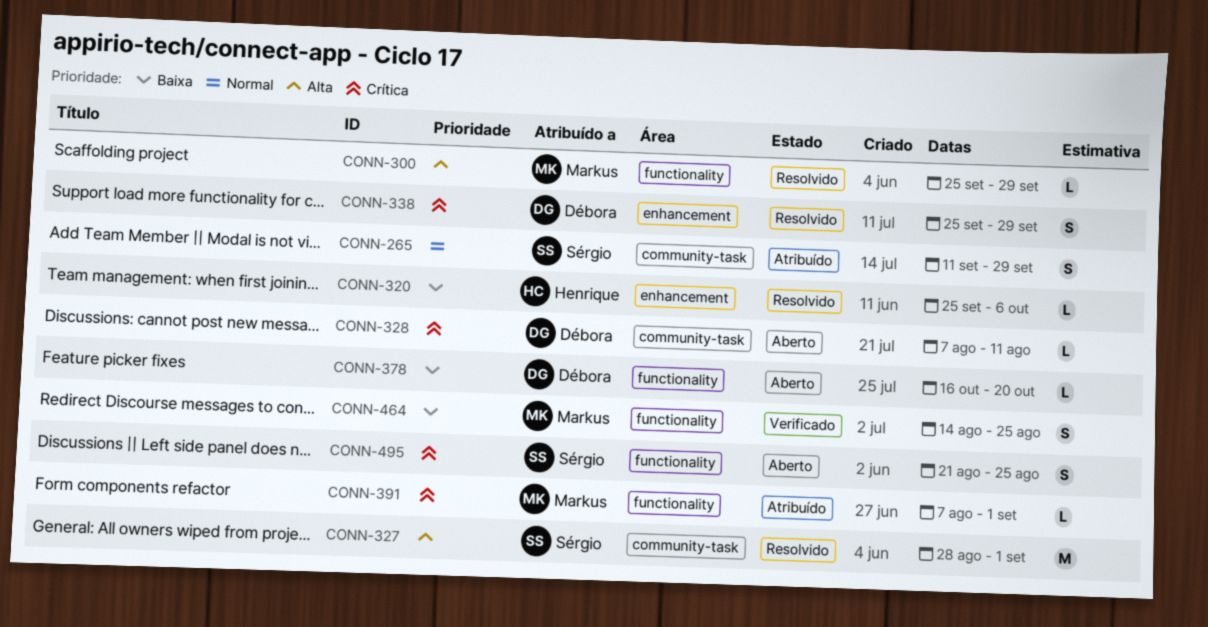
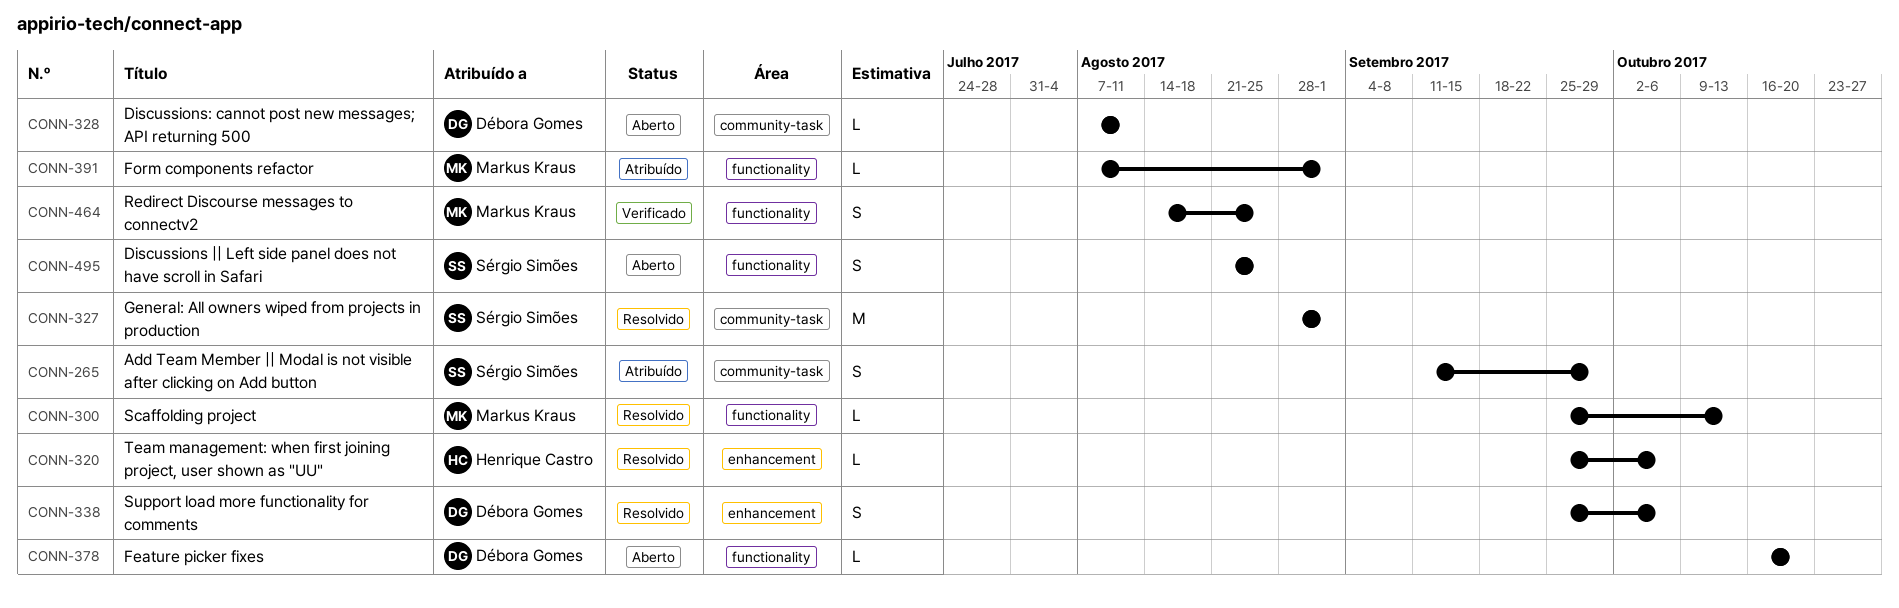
CONN-300, due: Sep 29 -> Oct 13
CONN-338, due: Sep 29 -> Oct 6

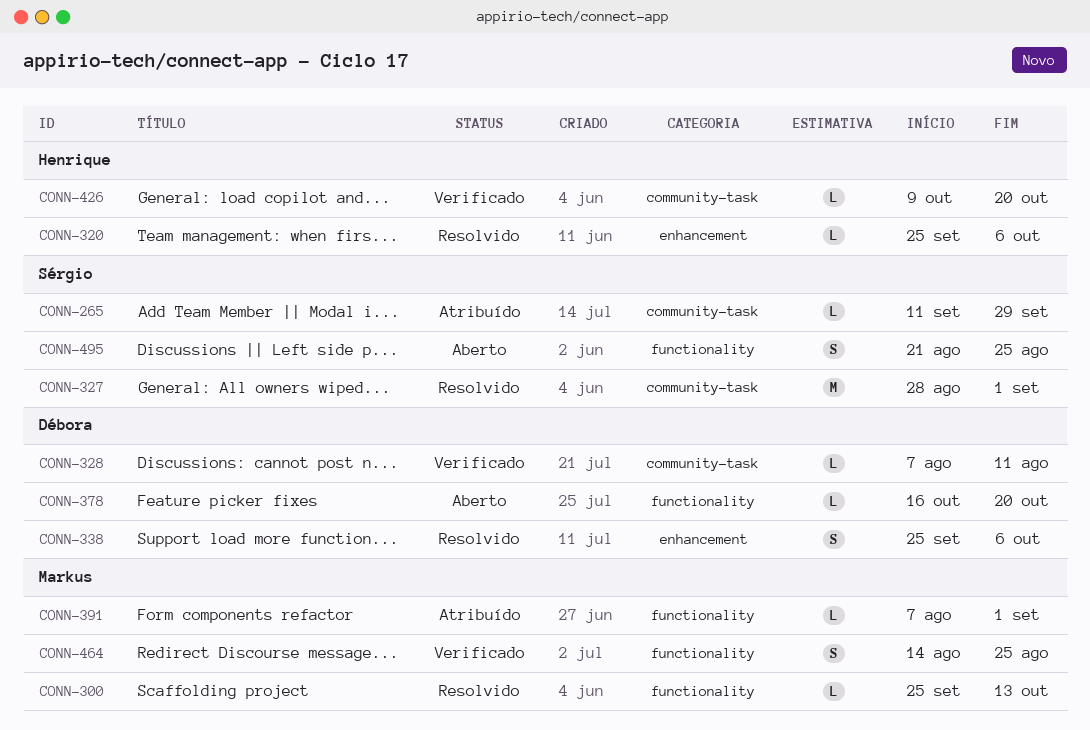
CONN-265, estimate: S -> L
CONN-328, status: Aberto -> Verificado
CONN-426: none -> present

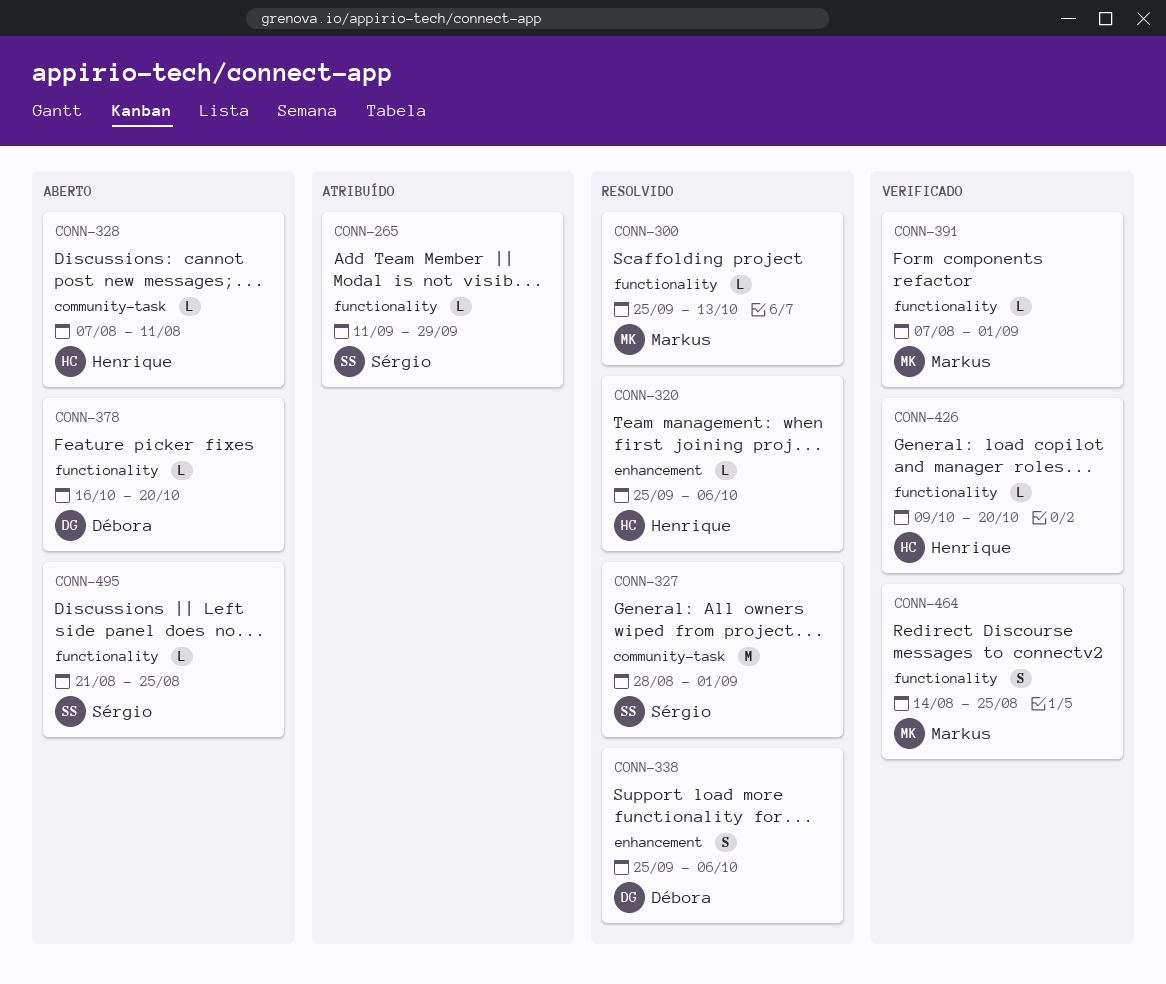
CONN-265, label: community-task -> functionality
CONN-328, status: Verificado -> Aberto
CONN-328, owner: Débora -> Henrique
CONN-391, status: Atribuído -> Verificado
CONN-426, label: community-task -> functionality
CONN-495, estimate: S -> L

